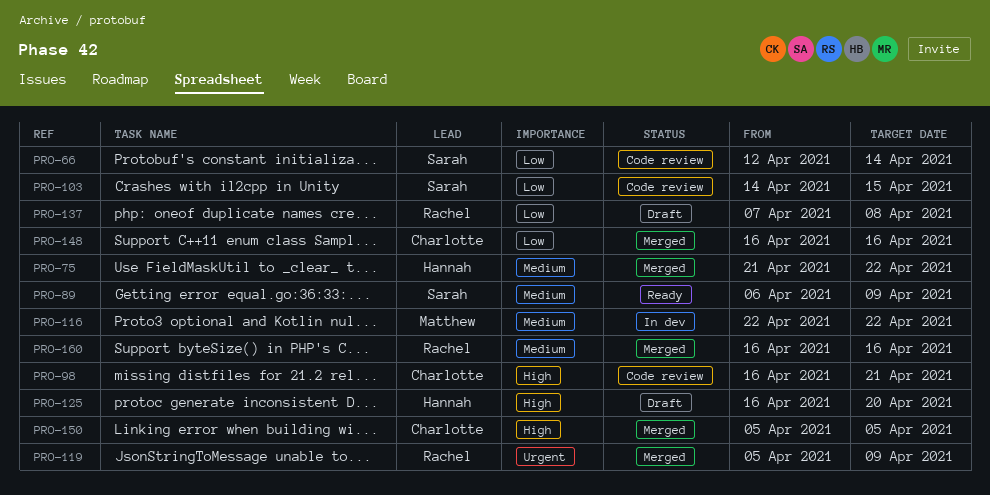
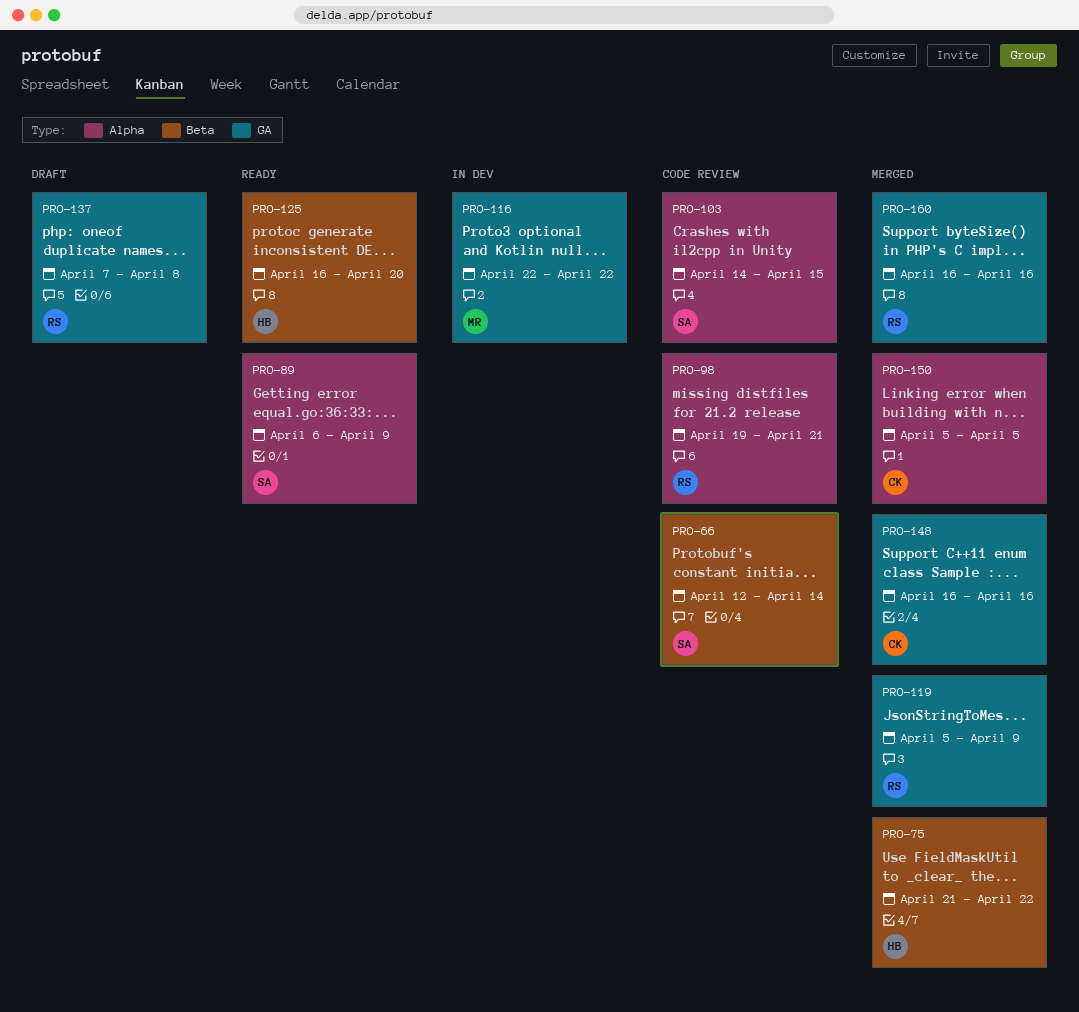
PRO-98, owner: Charlotte -> Rachel
PRO-98, start: Apr 16 -> Apr 19
PRO-125, status: Draft -> Ready

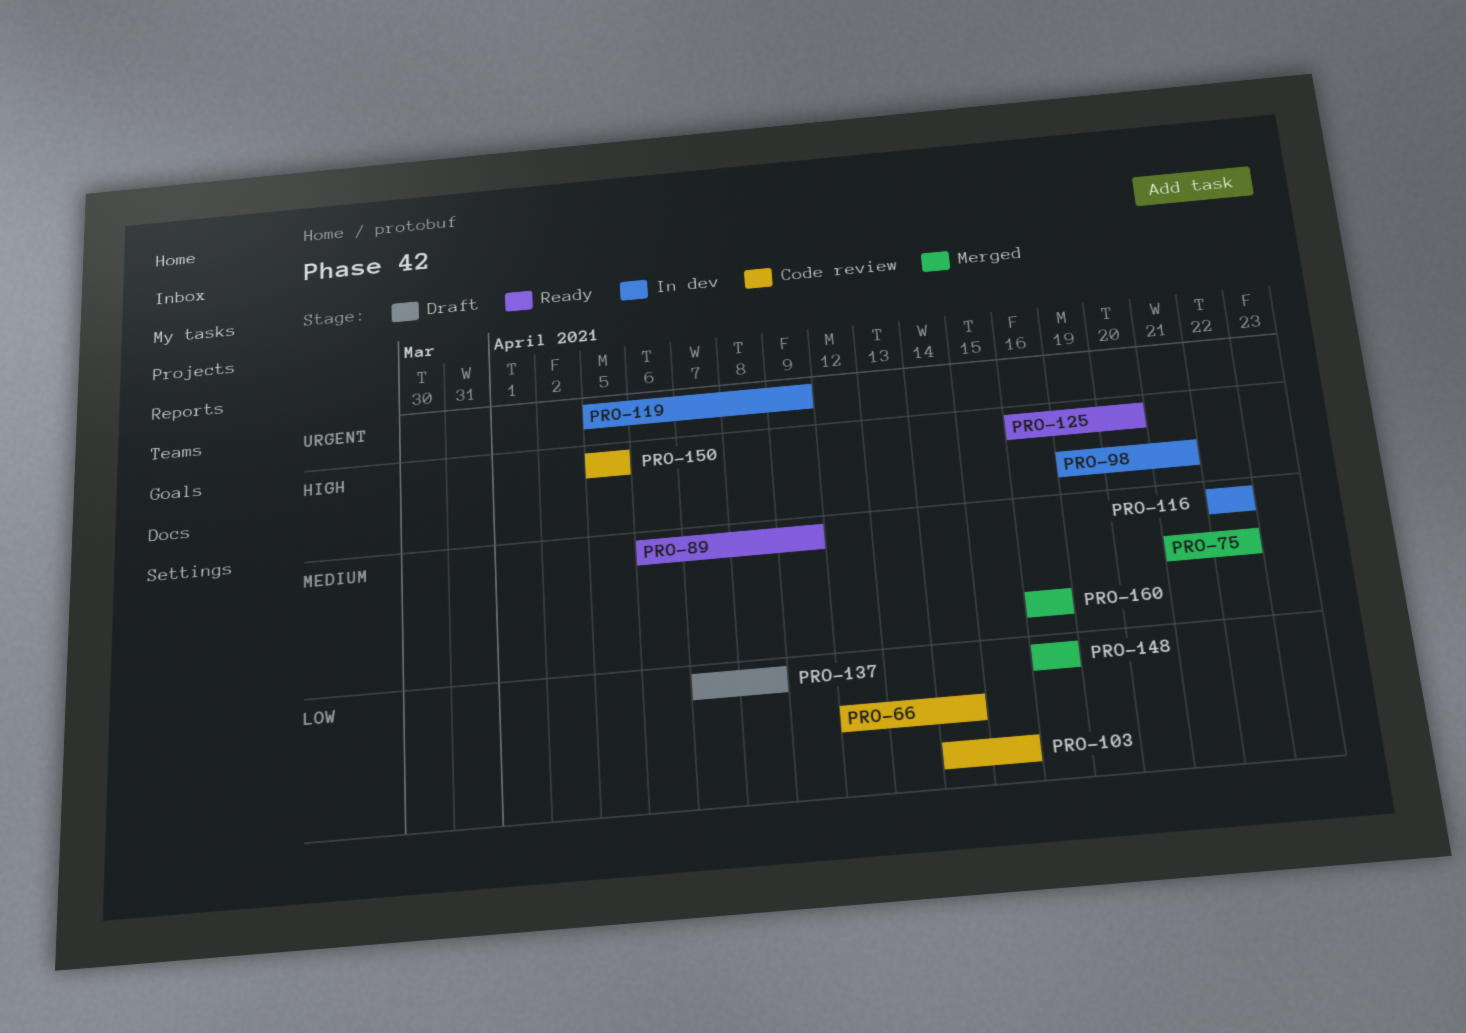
PRO-98, status: Code review -> In dev
PRO-119, status: Merged -> In dev
PRO-150, status: Merged -> Code review

